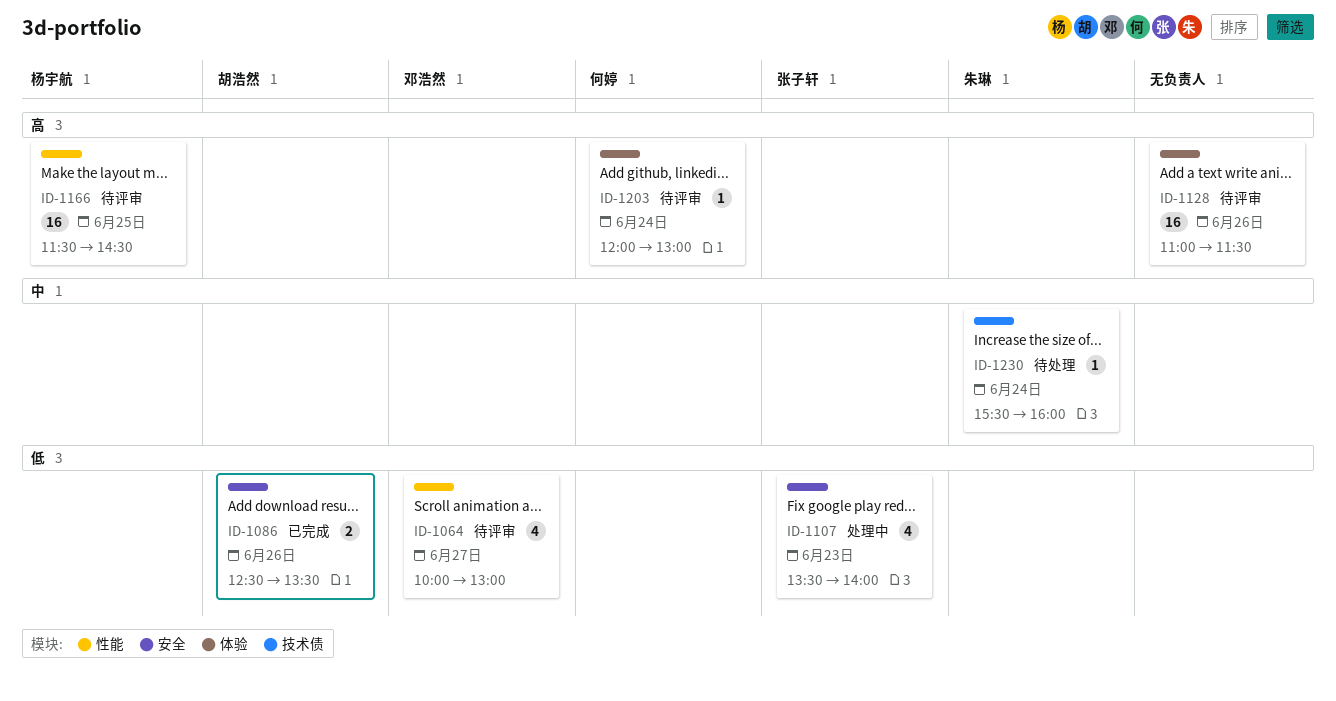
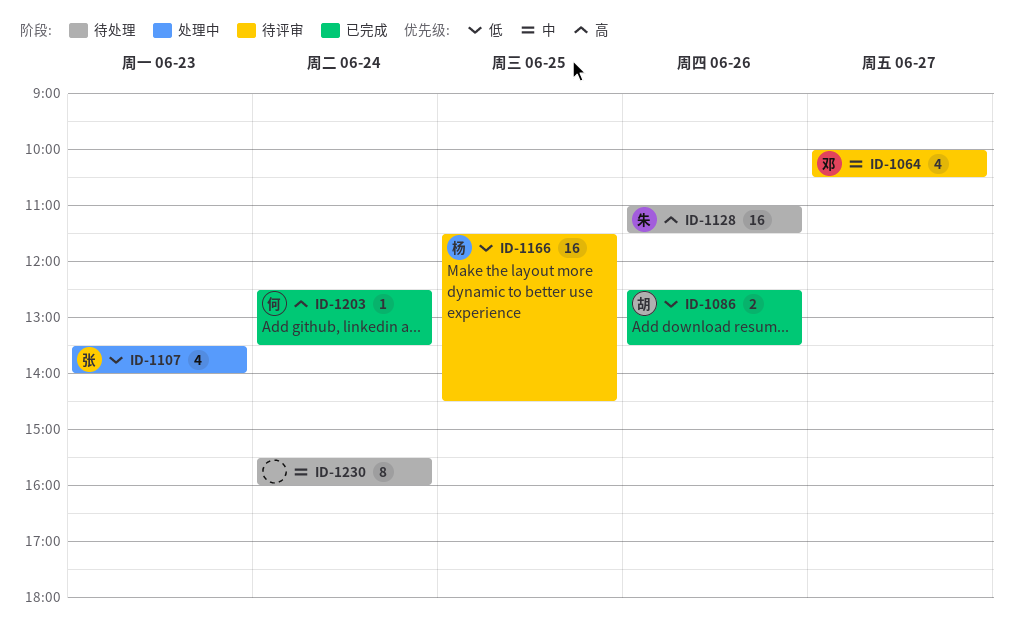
ID-1064, priority: 低 -> 中
ID-1064, ends: 13:00 -> 10:30
ID-1128, status: 待评审 -> 待处理
ID-1128, owner: none -> 朱琳
ID-1166, priority: 高 -> 低
ID-1203, status: 待评审 -> 已完成
ID-1203, begins: 12:00 -> 12:30
ID-1203, ends: 13:00 -> 13:30
ID-1230, owner: 朱琳 -> none
ID-1230, estimate: 1 -> 8

